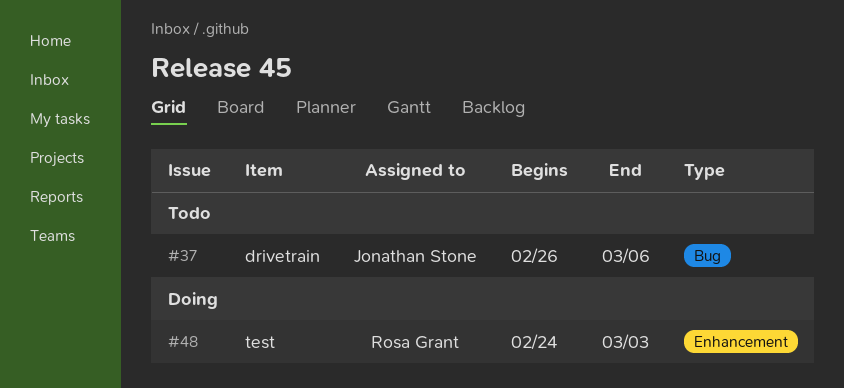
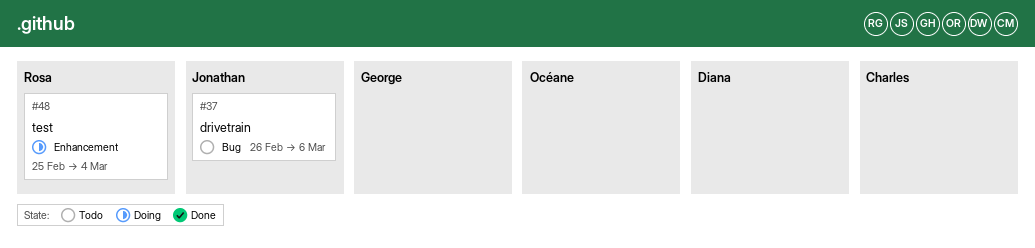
#48, start: Feb 24 -> Feb 25
#48, due: Mar 3 -> Mar 4

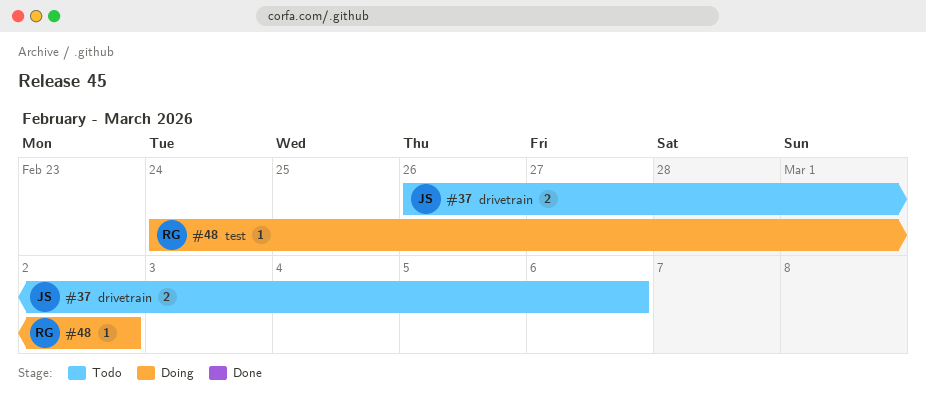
#48, start: Feb 25 -> Feb 24
#48, due: Mar 4 -> Mar 2

